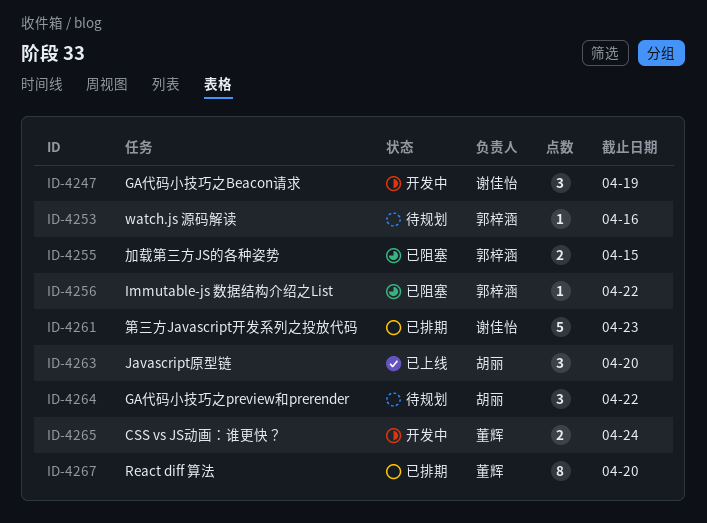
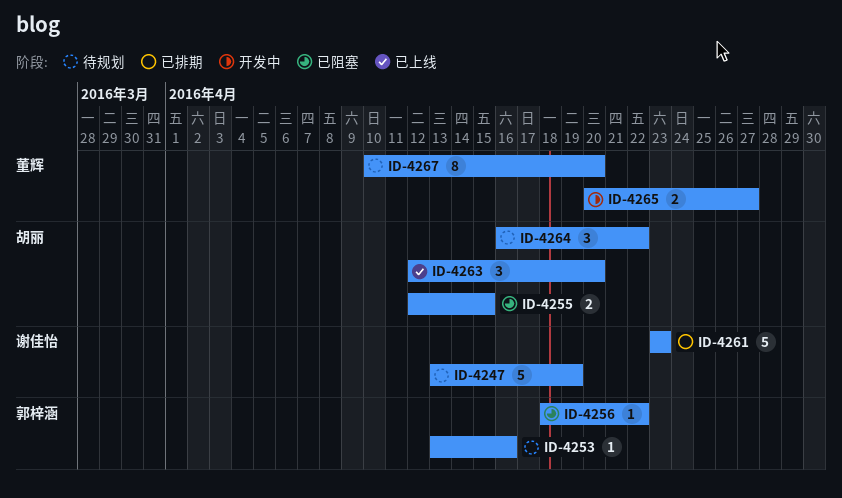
ID-4247, status: 开发中 -> 待规划
ID-4247, estimate: 3 -> 5
ID-4255, owner: 郭梓涵 -> 胡丽
ID-4265, due: Apr 24 -> Apr 27
ID-4267, status: 已排期 -> 待规划

